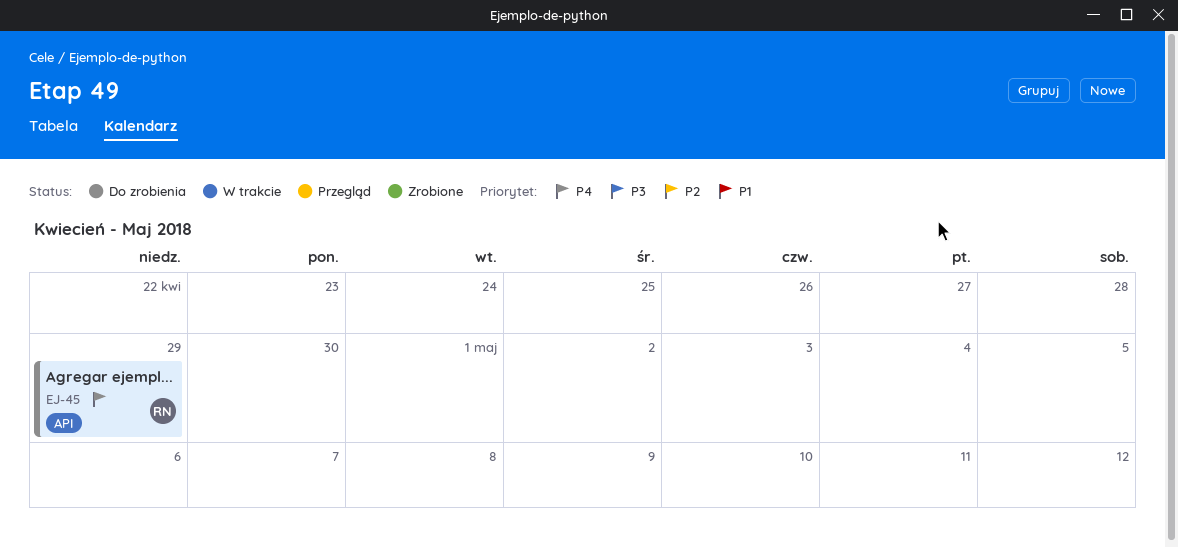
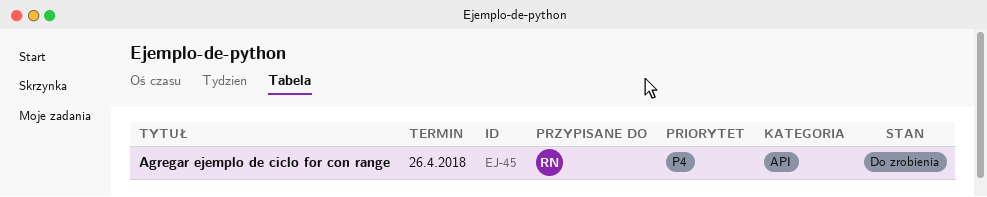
EJ-45, due: Apr 29 -> Apr 26

